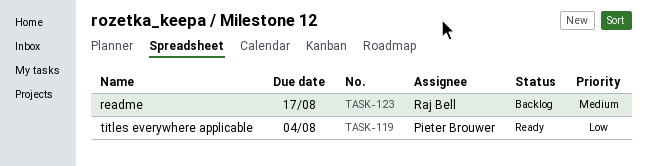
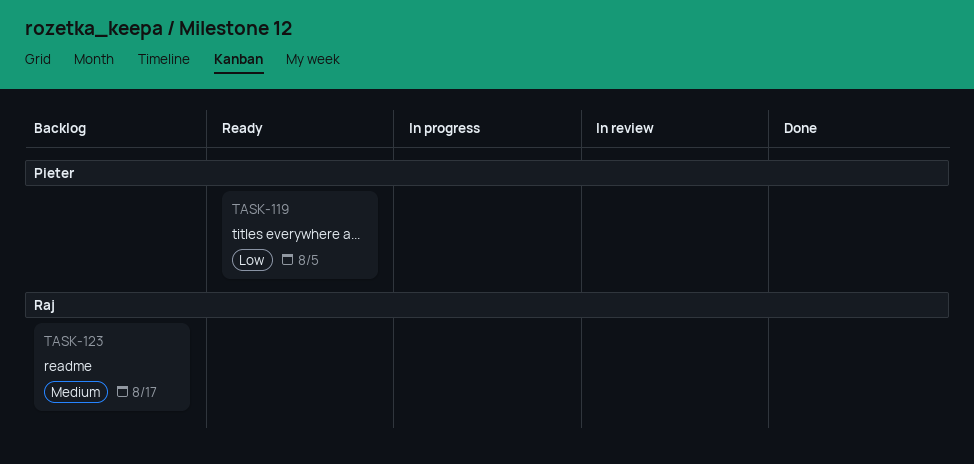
TASK-119, due: Aug 4 -> Aug 5

